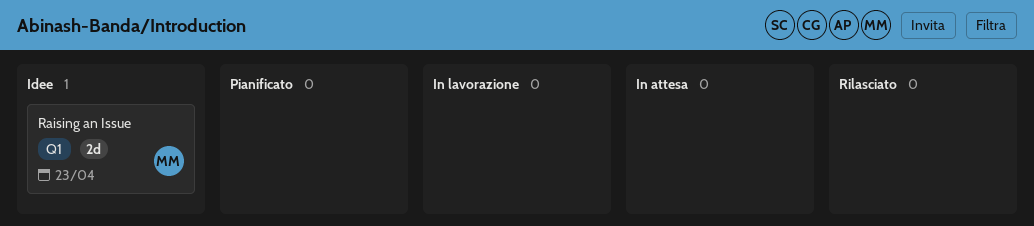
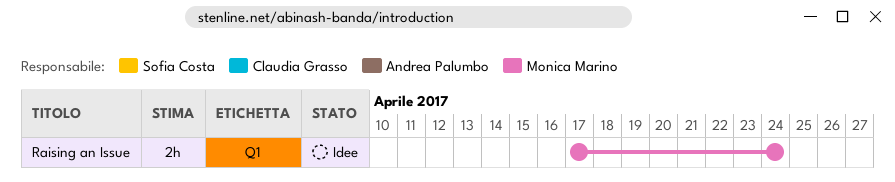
Raising an Issue, estimate: 2d -> 2h
Raising an Issue, due: Apr 23 -> Apr 24

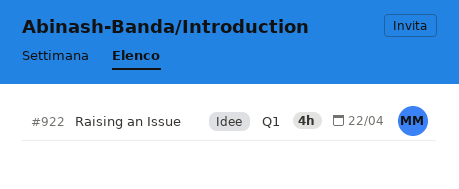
Raising an Issue, estimate: 2h -> 4h
Raising an Issue, due: Apr 24 -> Apr 22

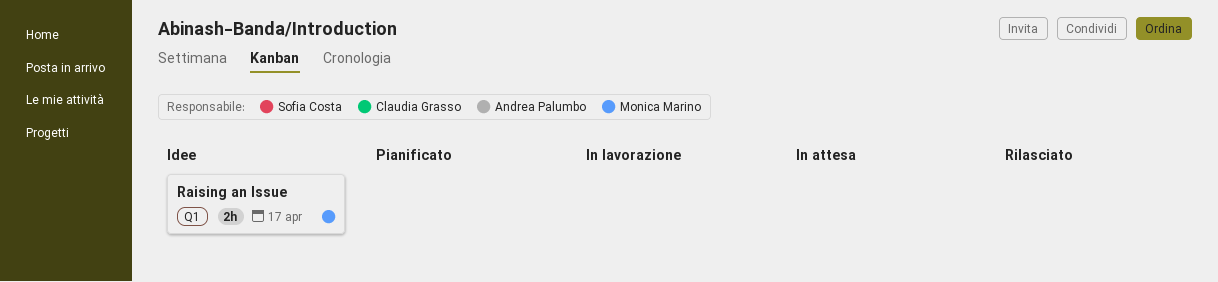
Raising an Issue, estimate: 4h -> 2h
Raising an Issue, due: Apr 22 -> Apr 17

